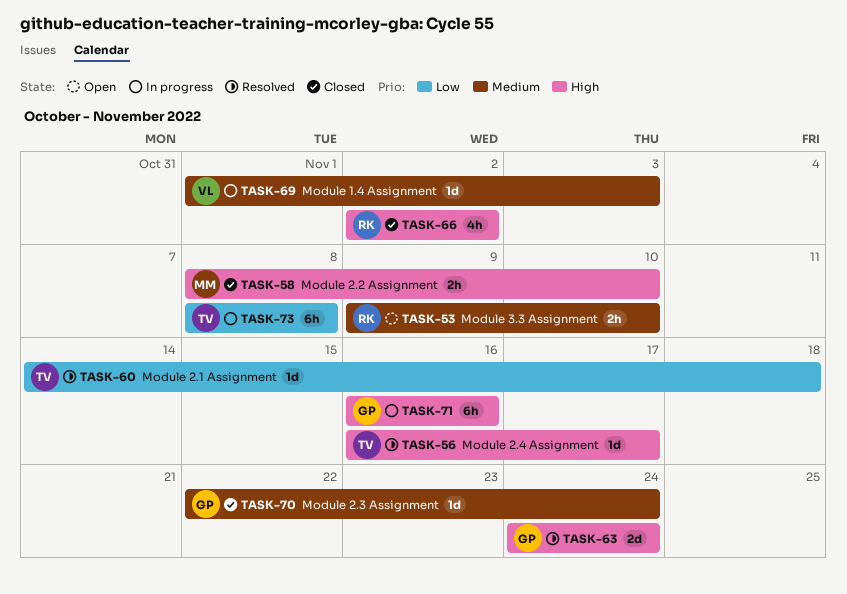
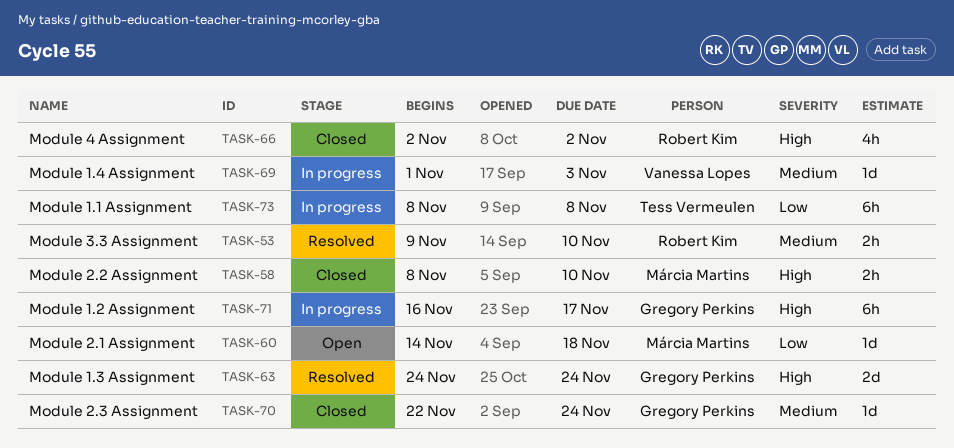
TASK-53, status: Open -> Resolved
TASK-56: present -> none
TASK-60, status: Resolved -> Open
TASK-60, owner: Tess Vermeulen -> Márcia Martins
TASK-71, due: Nov 16 -> Nov 17

